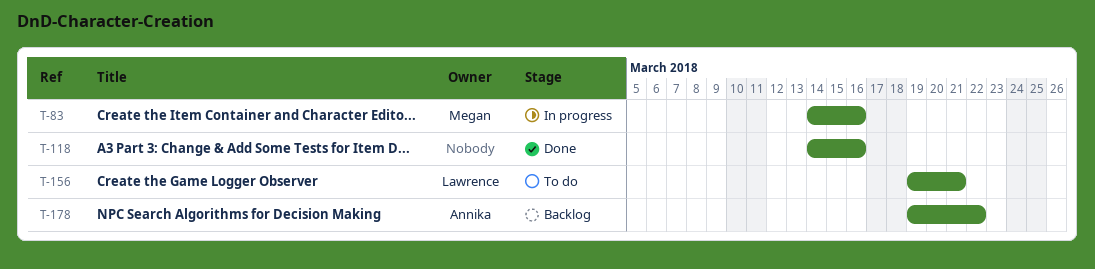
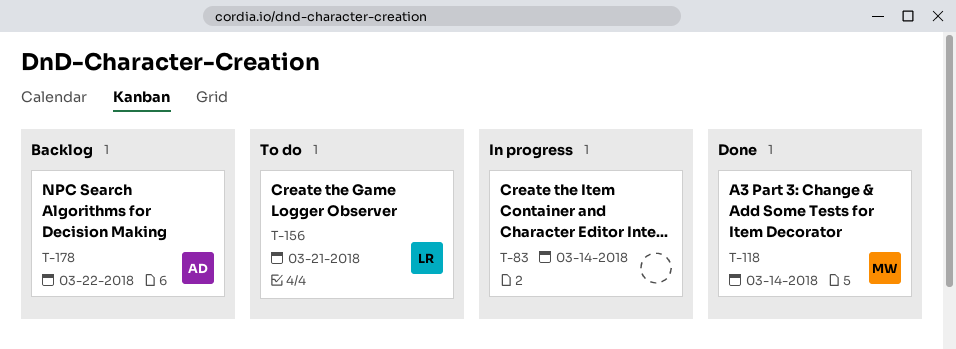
T-83, owner: Megan -> none
T-83, due: Mar 16 -> Mar 14
T-118, owner: none -> Megan
T-118, due: Mar 16 -> Mar 14

